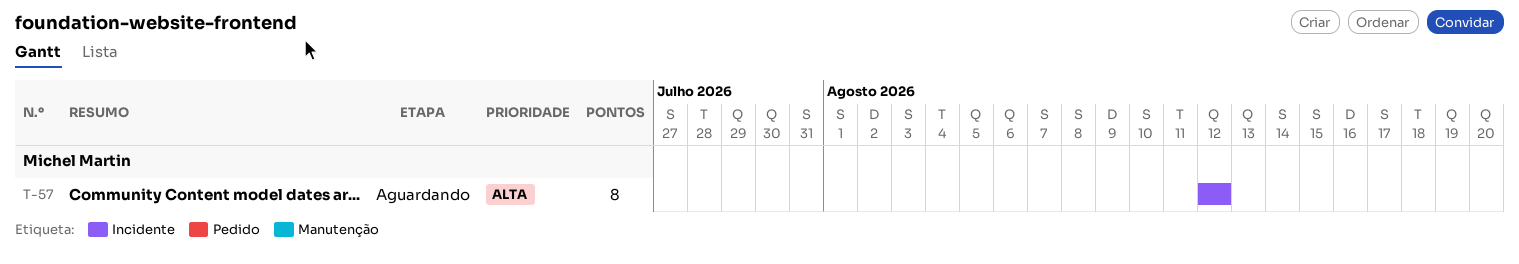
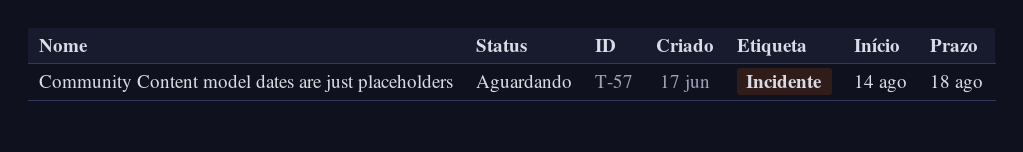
T-57, start: Aug 12 -> Aug 14
T-57, due: Aug 12 -> Aug 18

